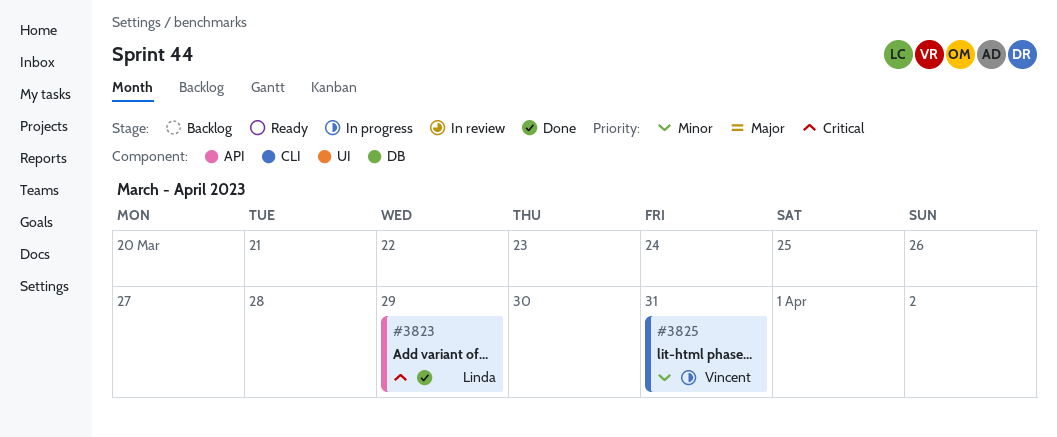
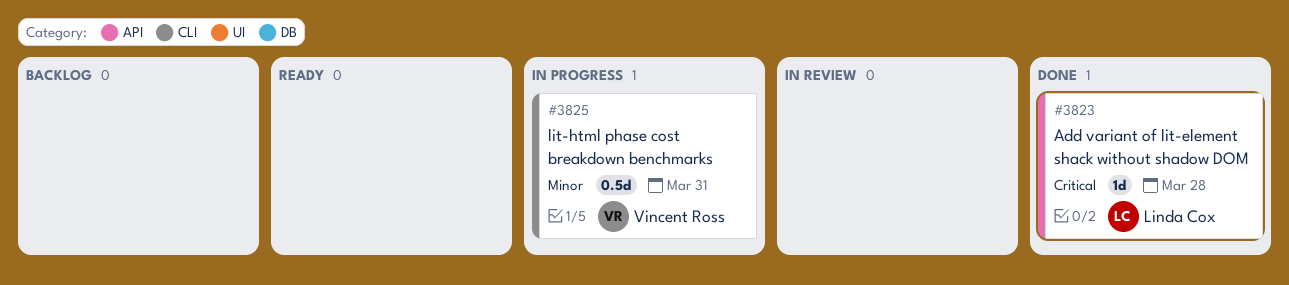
#3823, due: Mar 29 -> Mar 28

